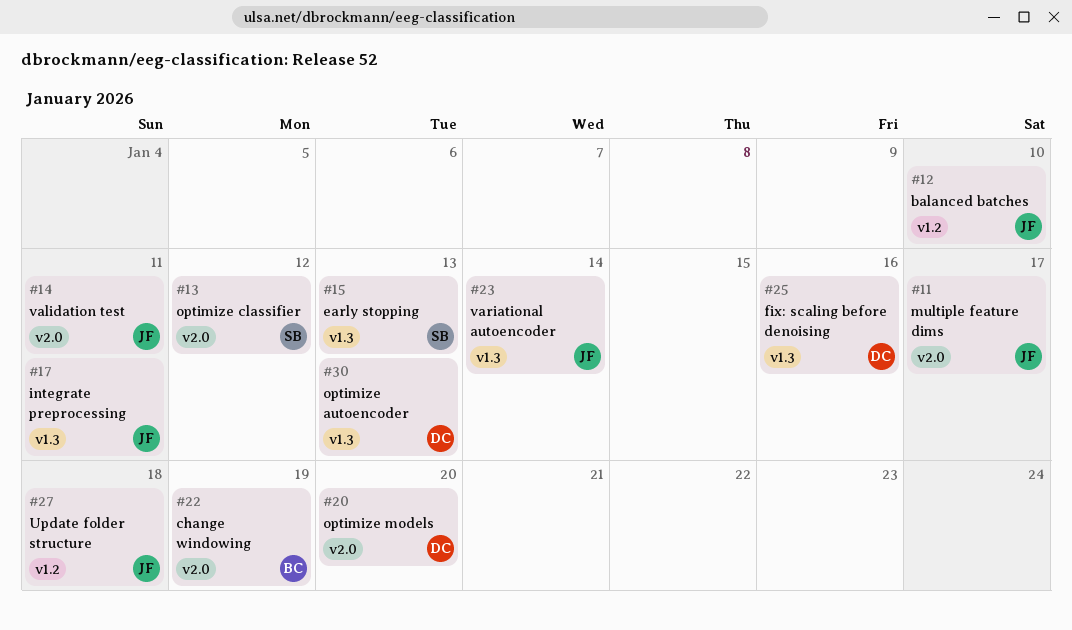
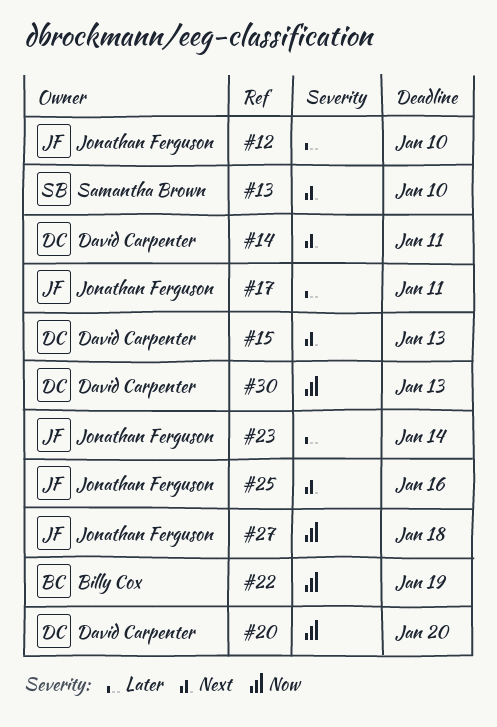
#11: present -> none
#13, due: Jan 12 -> Jan 10
#14, owner: Jonathan Ferguson -> David Carpenter
#15, owner: Samantha Brown -> David Carpenter
#25, owner: David Carpenter -> Jonathan Ferguson

